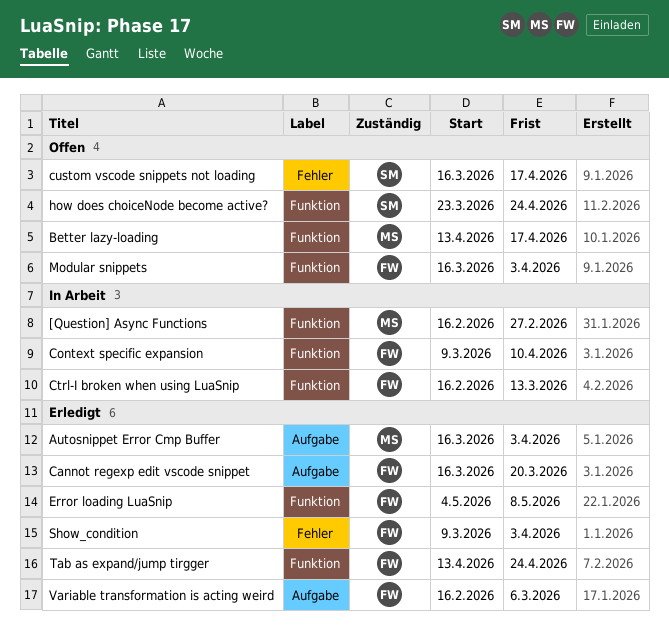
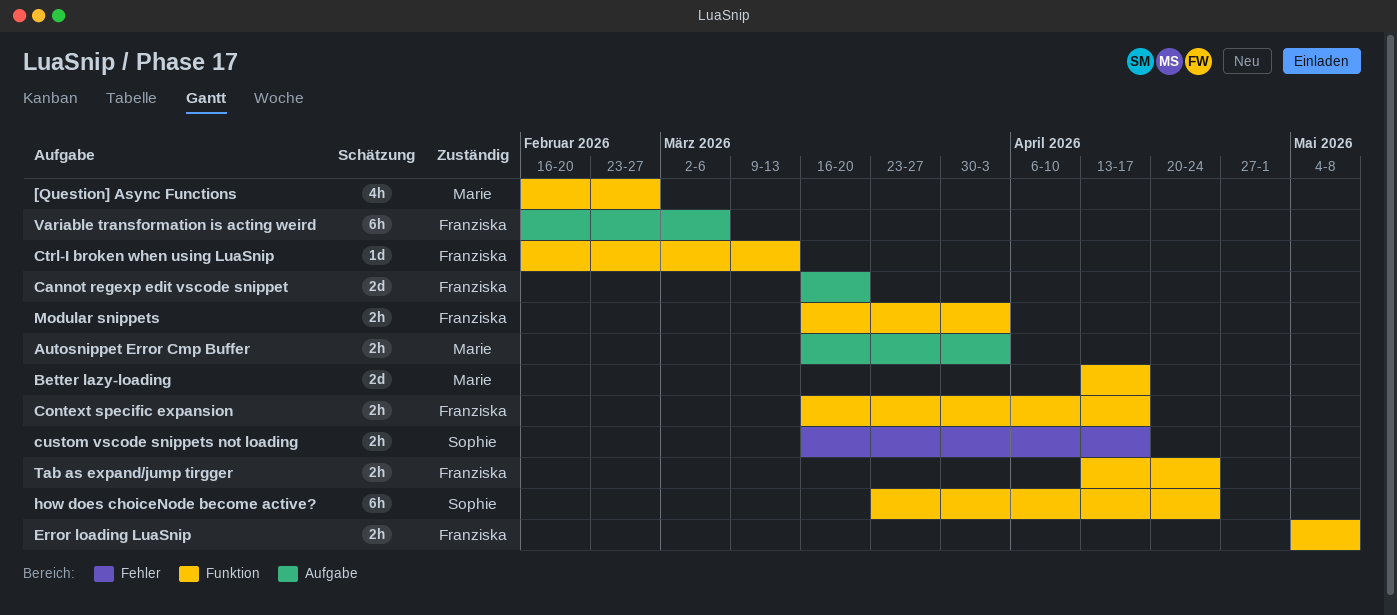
Context specific expansion, start: Mar 9 -> Mar 16
Context specific expansion, due: Apr 10 -> Apr 17
Show_condition: present -> none

